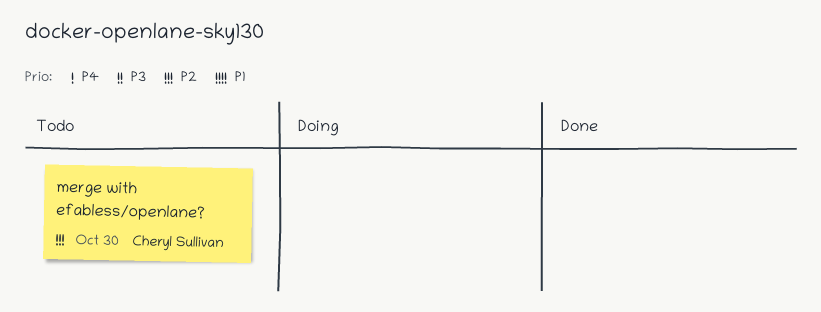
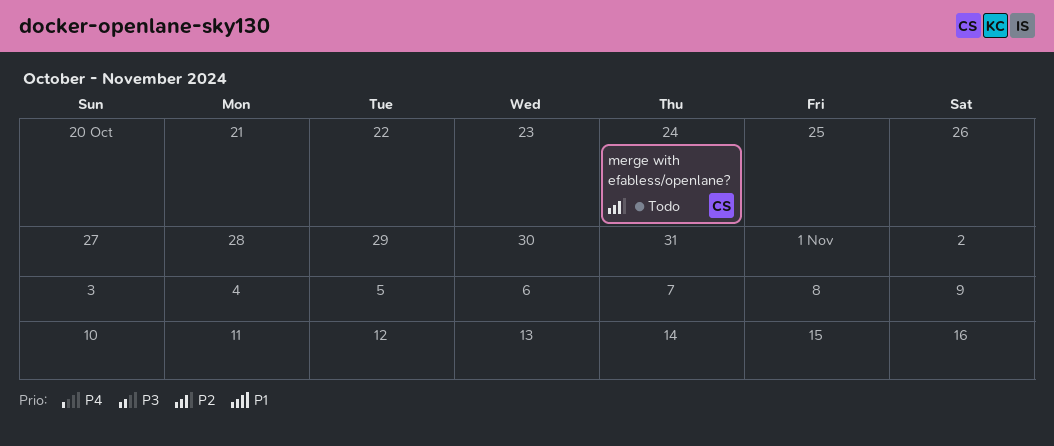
merge with efabless/openlane?, due: Oct 30 -> Oct 24

